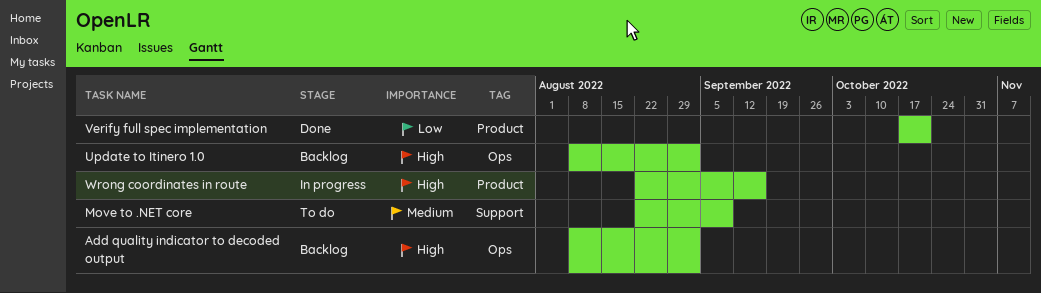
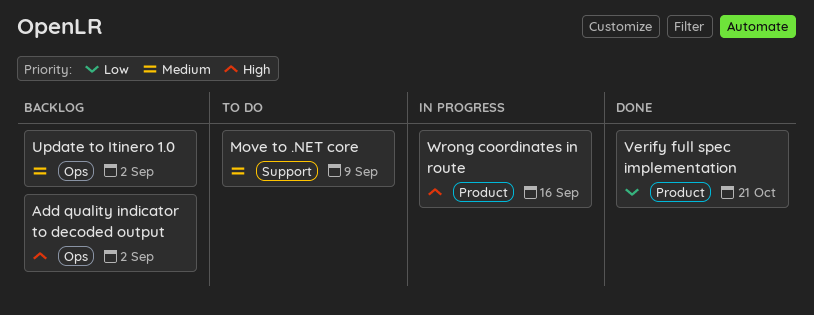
Update to Itinero 1.0, priority: High -> Medium

